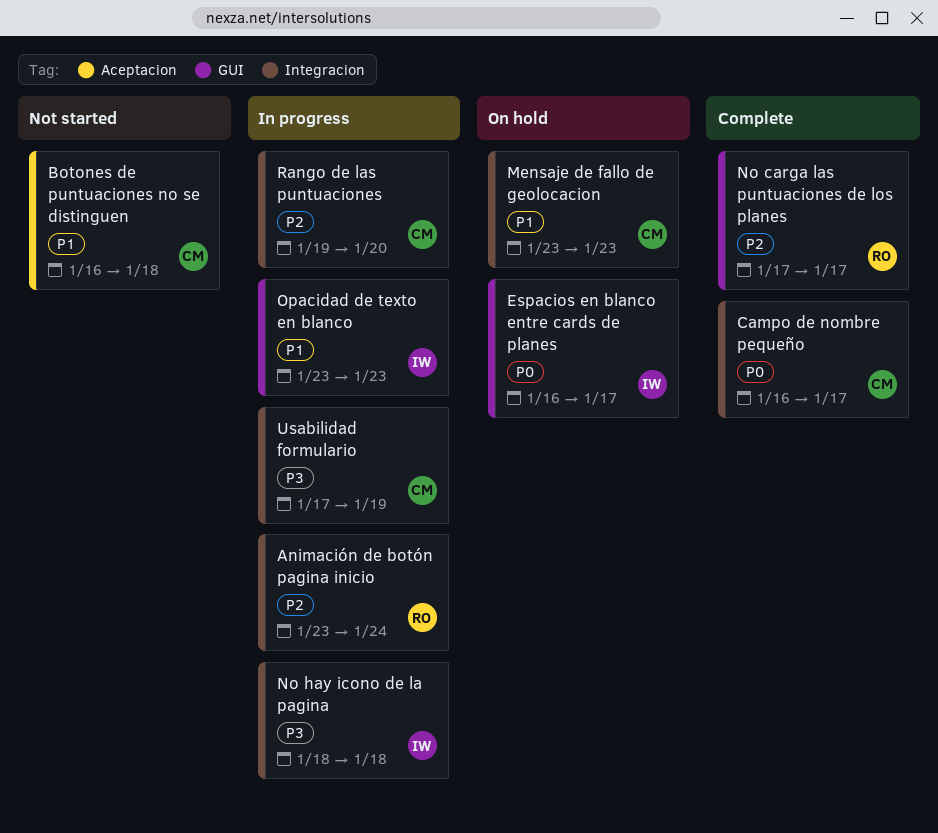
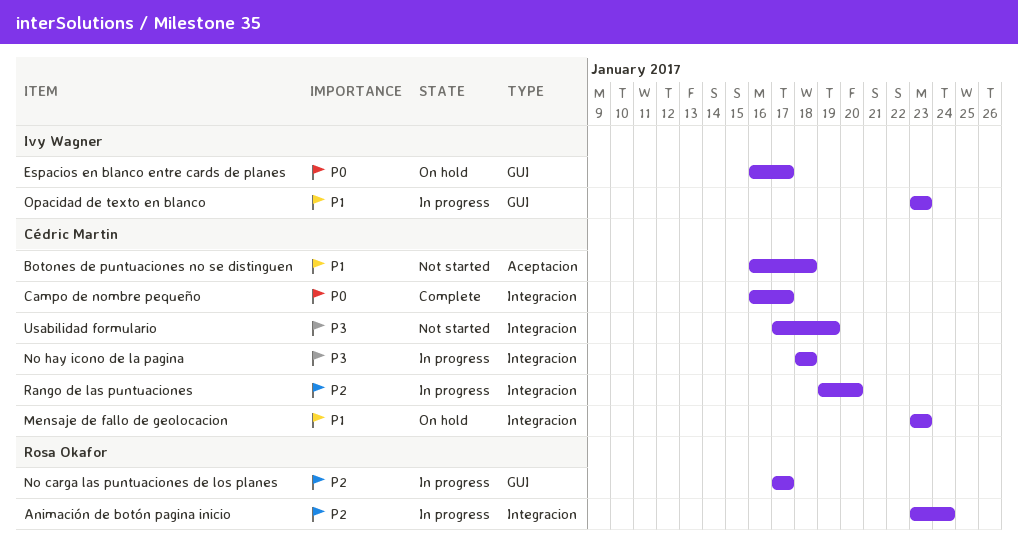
No carga las puntuaciones de los planes, status: Complete -> In progress
No hay icono de la pagina, owner: Ivy Wagner -> Cédric Martin
Usabilidad formulario, status: In progress -> Not started

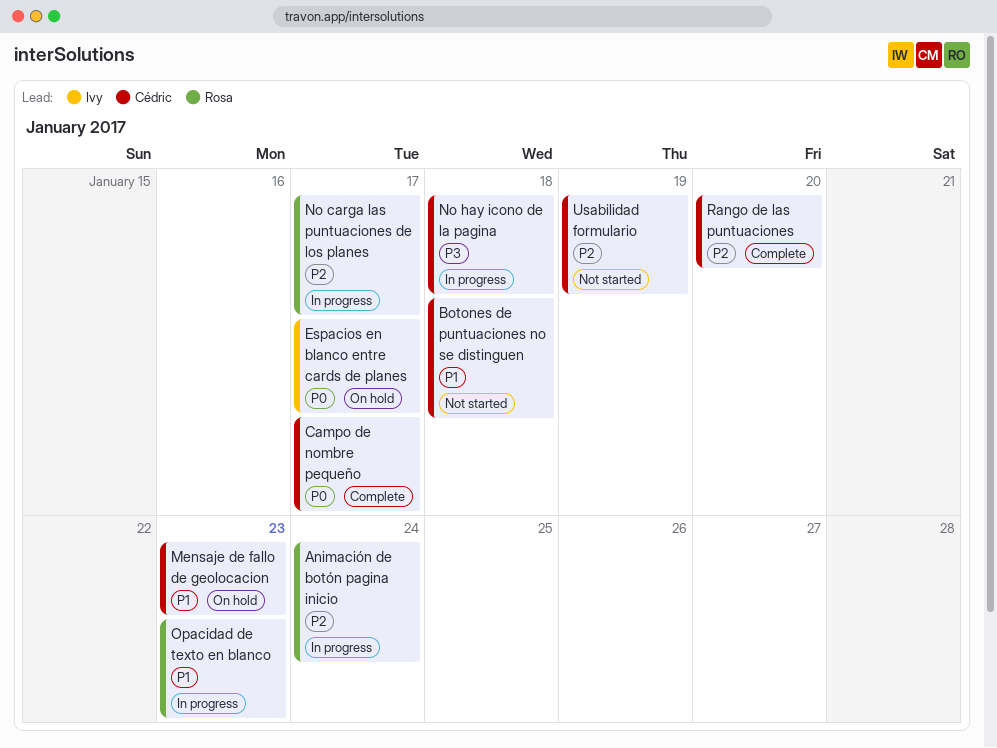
Opacidad de texto en blanco, owner: Ivy Wagner -> Rosa Okafor
Rango de las puntuaciones, status: In progress -> Complete
Usabilidad formulario, priority: P3 -> P2

